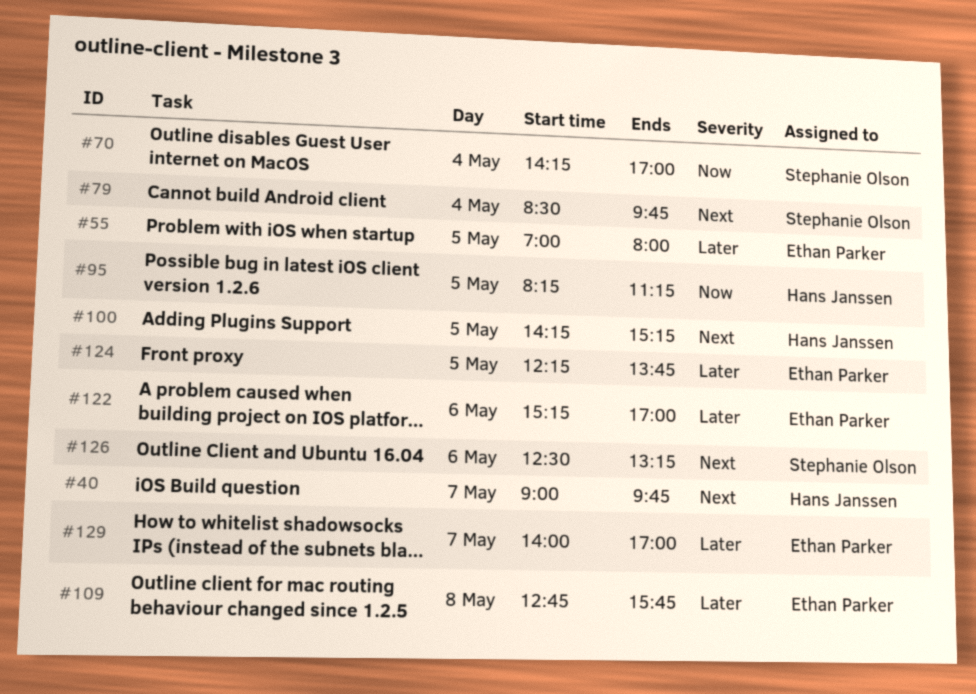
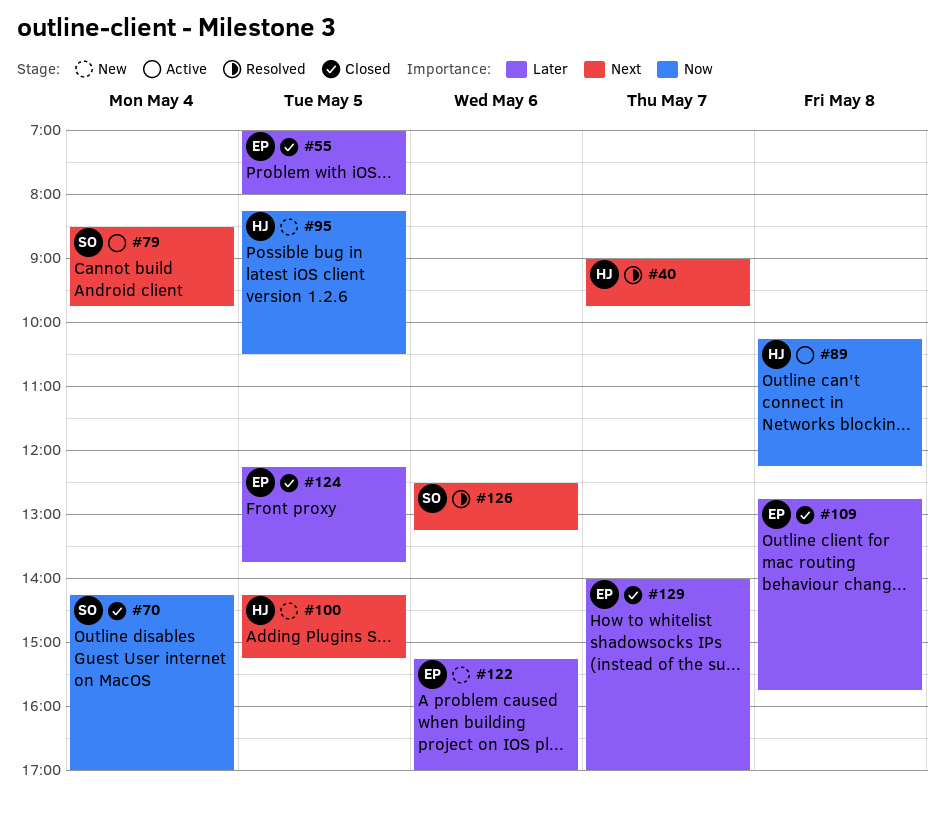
#89: none -> present
#95, ends: 11:15 -> 10:30

